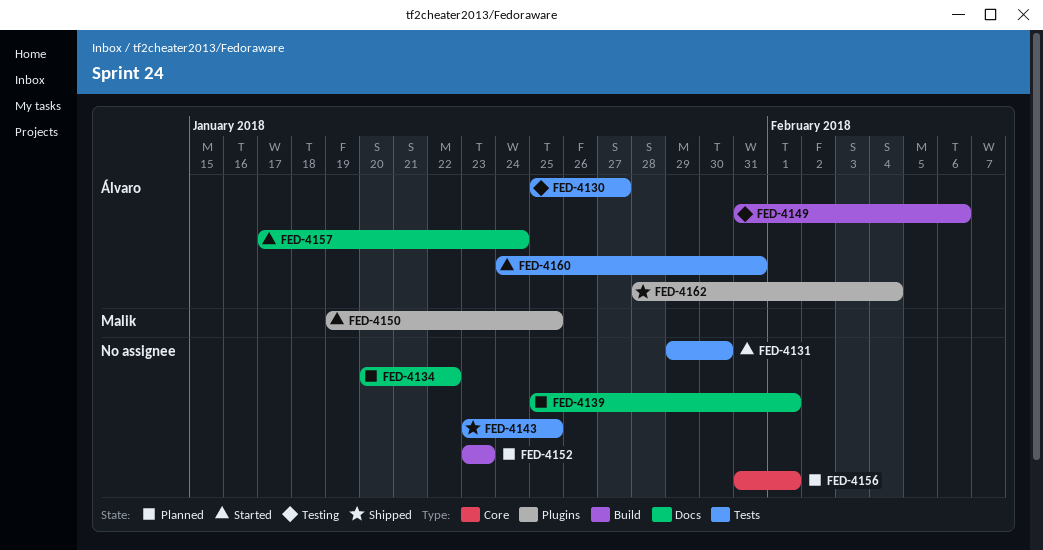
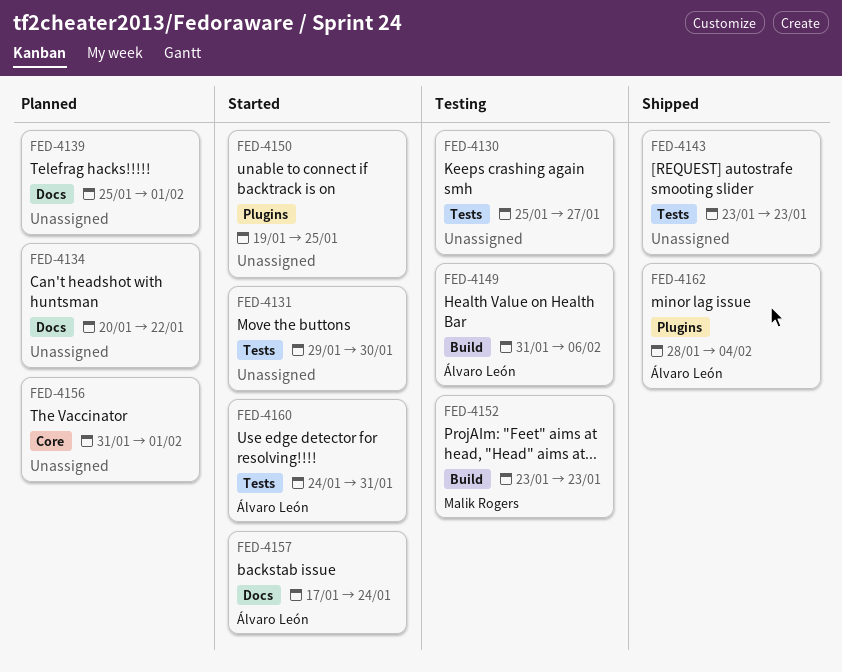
FED-4130, owner: Álvaro León -> none
FED-4143, due: Jan 25 -> Jan 23
FED-4150, owner: Malik Rogers -> none
FED-4152, status: Planned -> Testing
FED-4152, owner: none -> Malik Rogers

